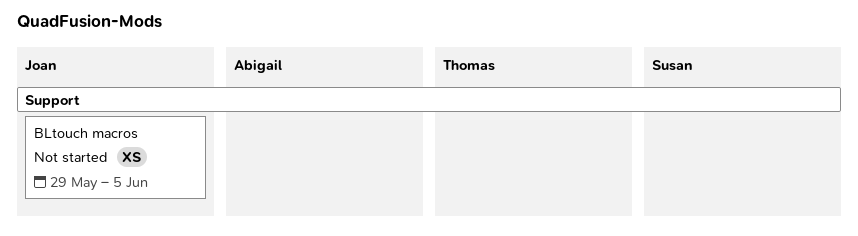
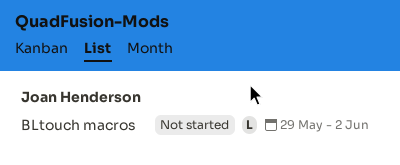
BLtouch macros, estimate: XS -> L
BLtouch macros, due: Jun 5 -> Jun 2

